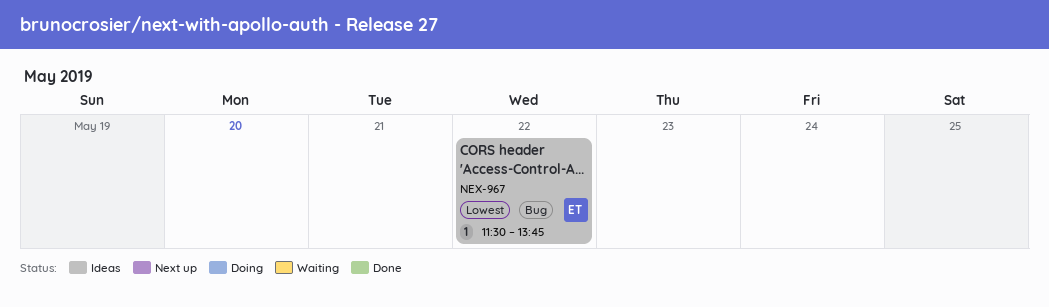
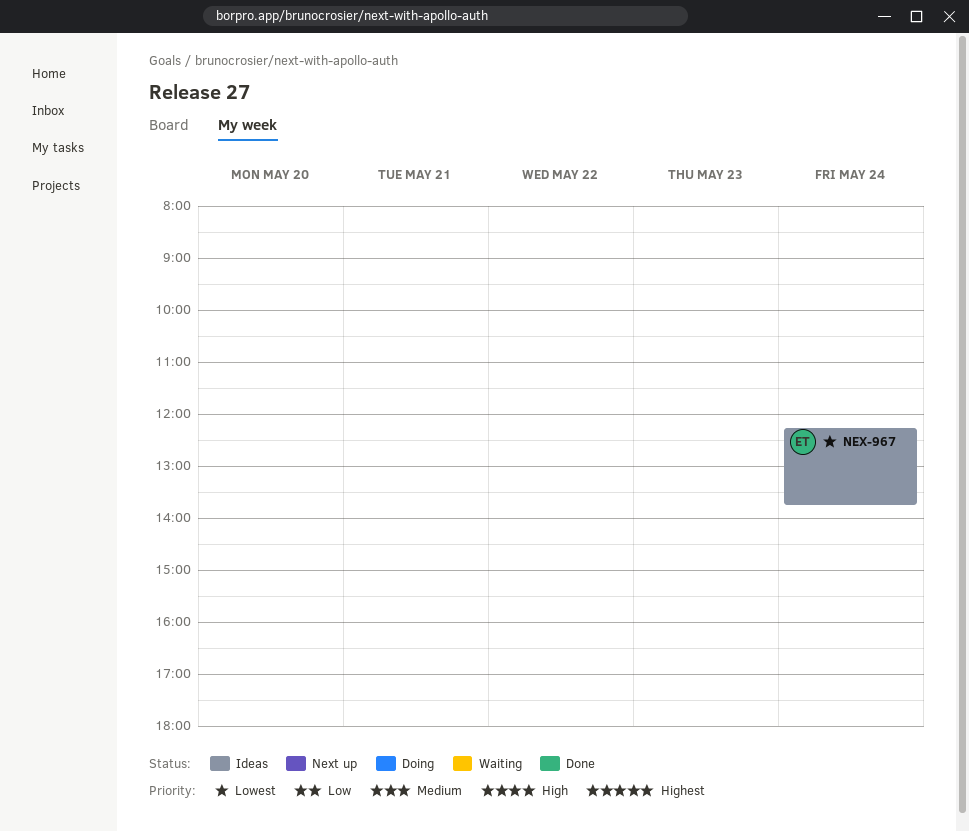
NEX-967, day: May 22 -> May 24
NEX-967, begins: 11:30 -> 12:15

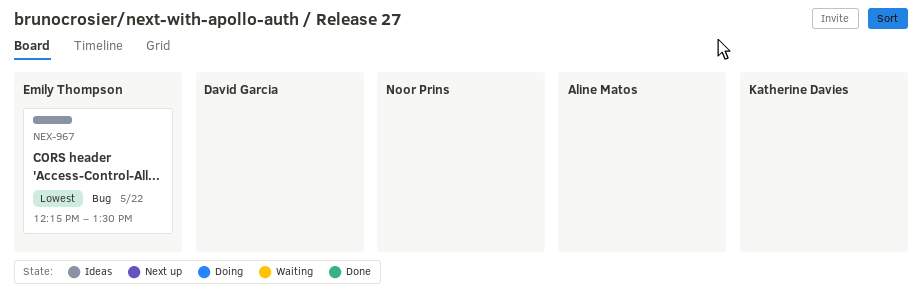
NEX-967, day: May 24 -> May 22
NEX-967, ends: 13:45 -> 13:30

